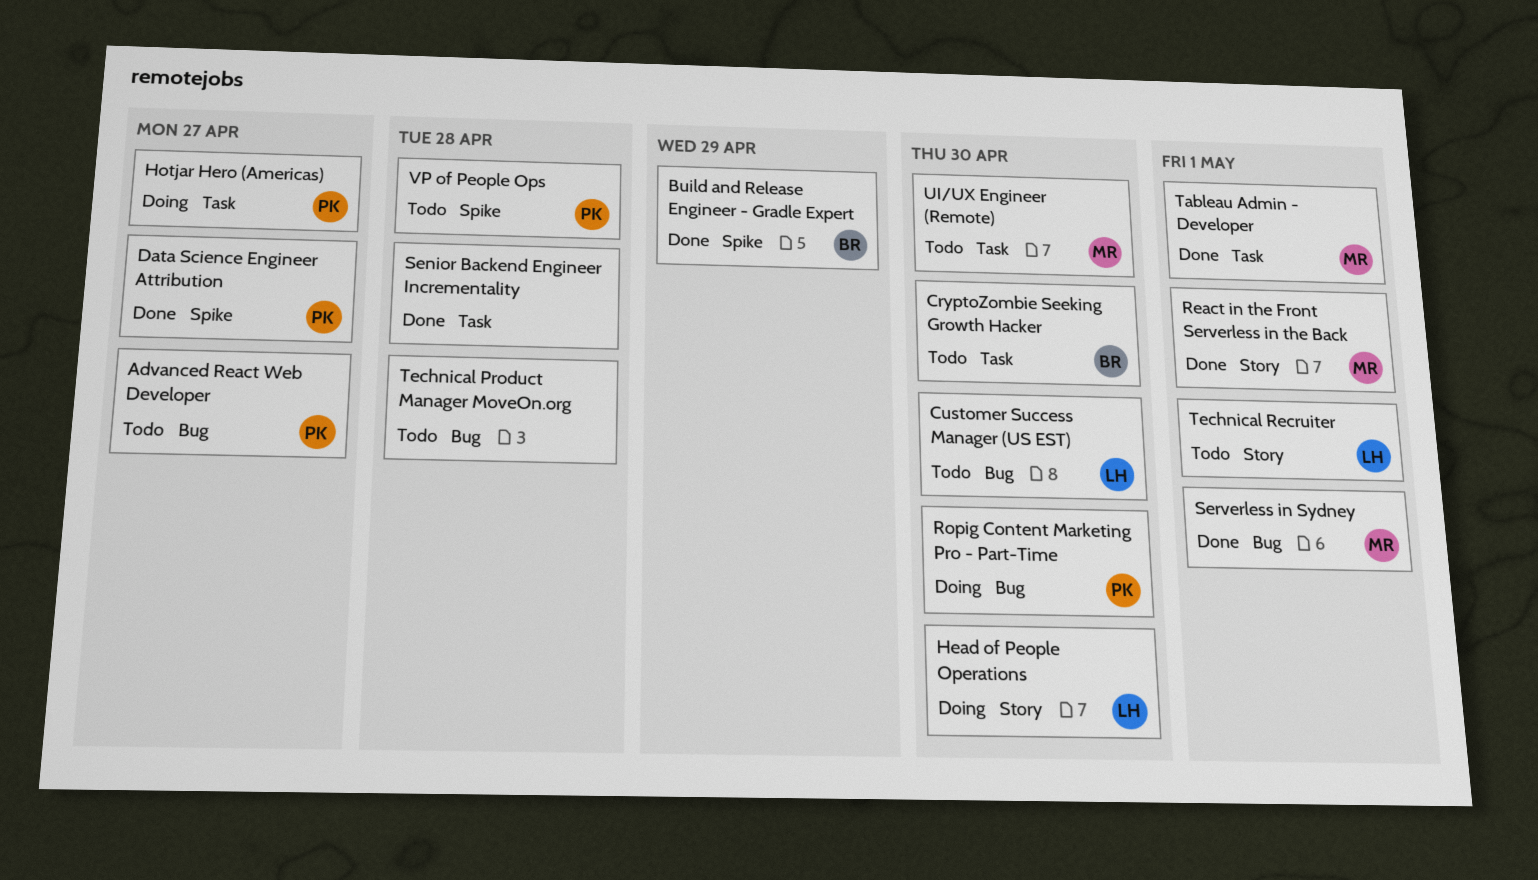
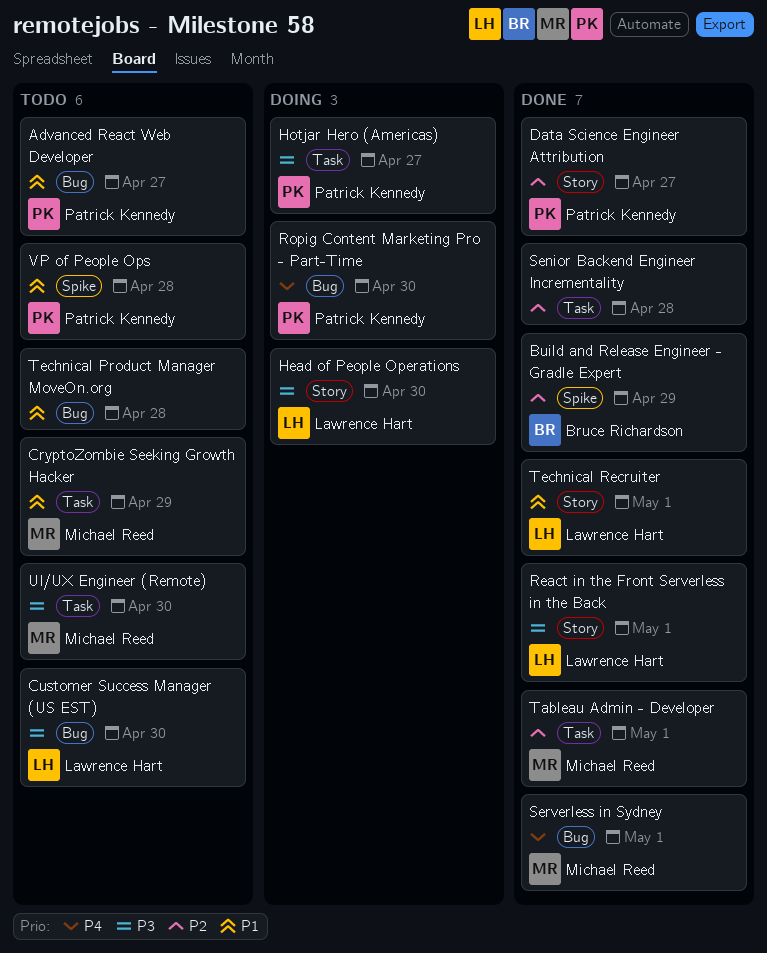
CryptoZombie Seeking Growth Hacker, owner: Bruce Richardson -> Michael Reed
CryptoZombie Seeking Growth Hacker, due: Apr 30 -> Apr 29
Data Science Engineer Attribution, label: Spike -> Story
React in the Front Serverless in the Back, owner: Michael Reed -> Lawrence Hart
Technical Recruiter, status: Todo -> Done

